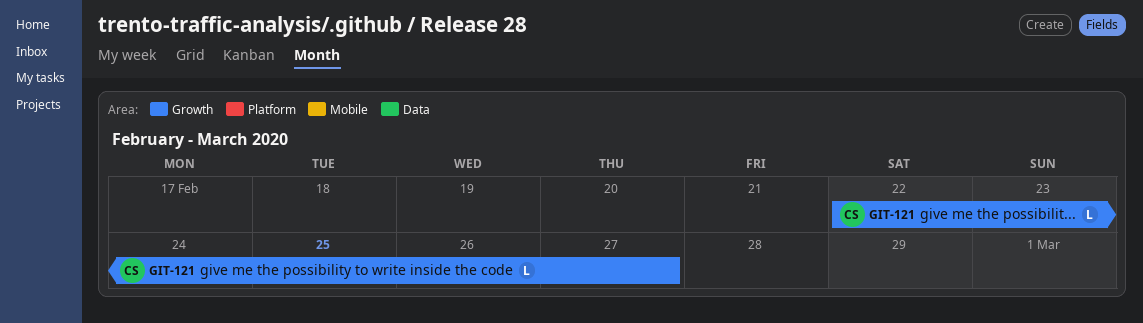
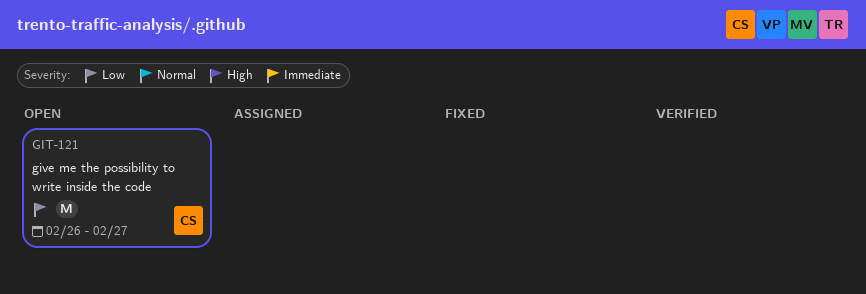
GIT-121, estimate: L -> M
GIT-121, start: Feb 22 -> Feb 26

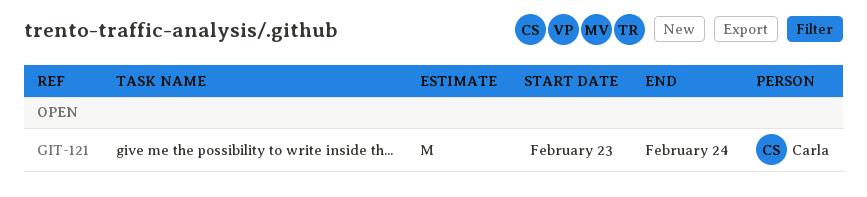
GIT-121, start: Feb 26 -> Feb 23
GIT-121, due: Feb 27 -> Feb 24

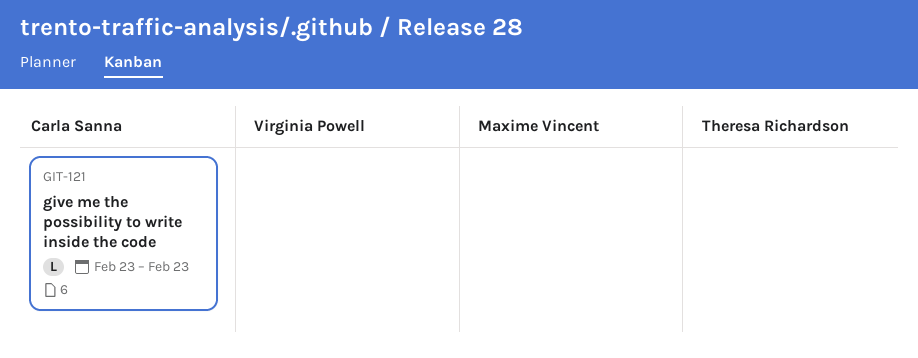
GIT-121, estimate: M -> L
GIT-121, due: Feb 24 -> Feb 23

